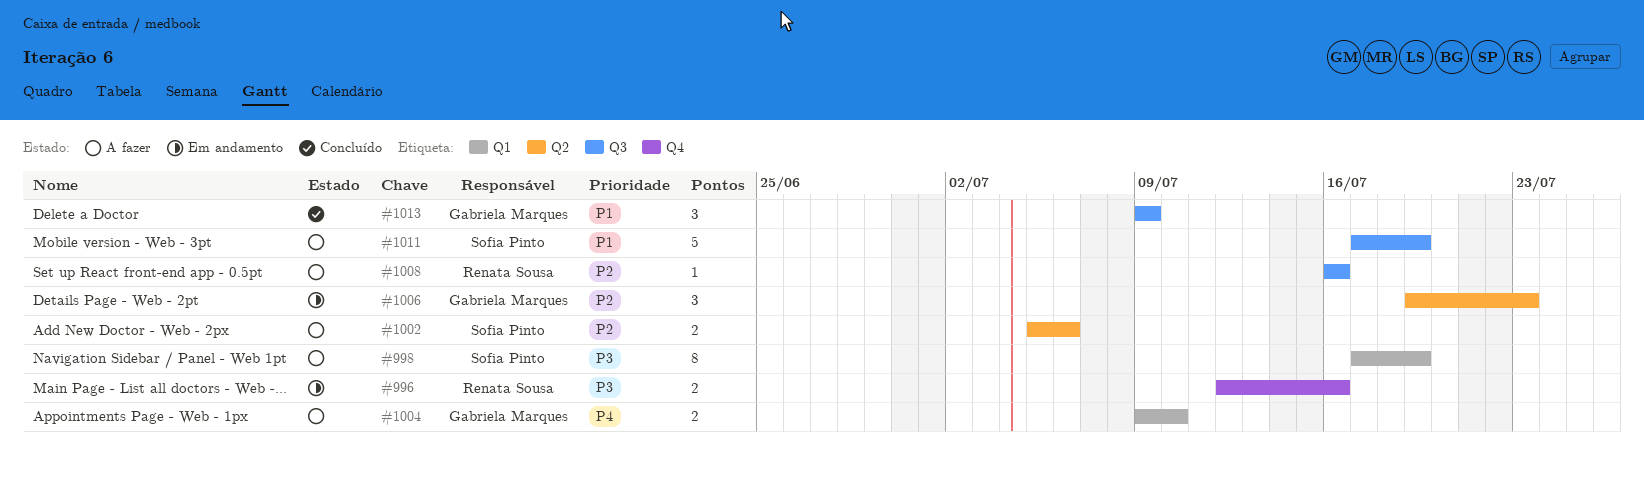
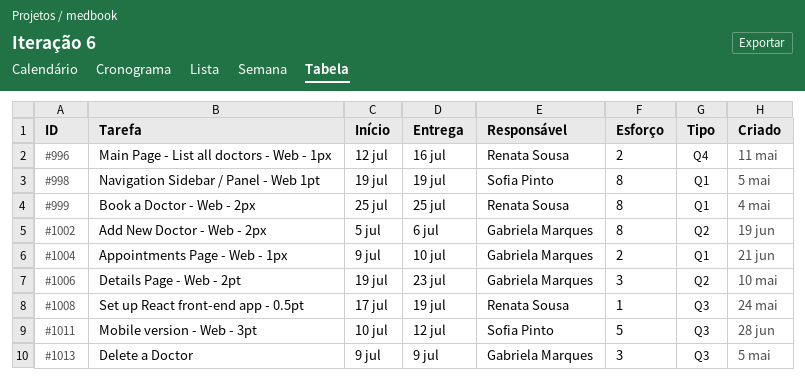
#998, start: Jul 17 -> Jul 19
#999: none -> present
#1002, owner: Sofia Pinto -> Gabriela Marques
#1002, estimate: 2 -> 8
#1008, start: Jul 16 -> Jul 17
#1008, due: Jul 16 -> Jul 19
#1011, start: Jul 17 -> Jul 10
#1011, due: Jul 19 -> Jul 12

